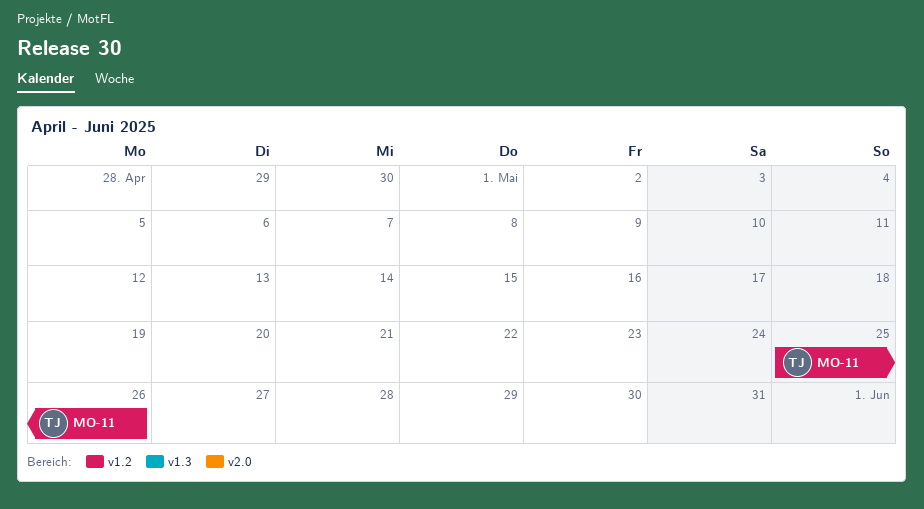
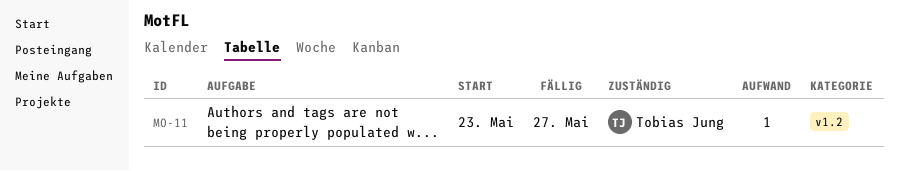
MO-11, start: May 25 -> May 23
MO-11, due: May 26 -> May 27

